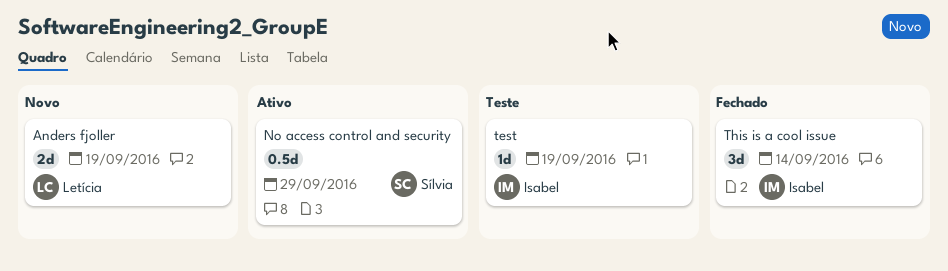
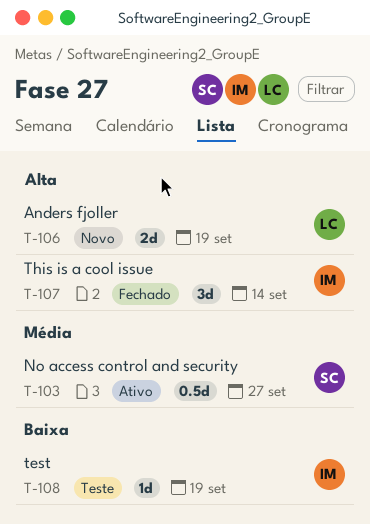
No access control and security, due: Sep 29 -> Sep 27

